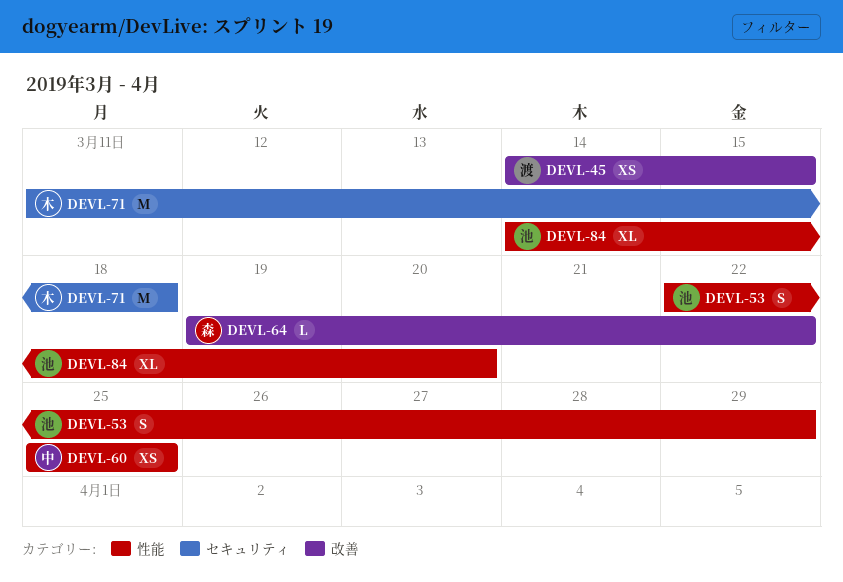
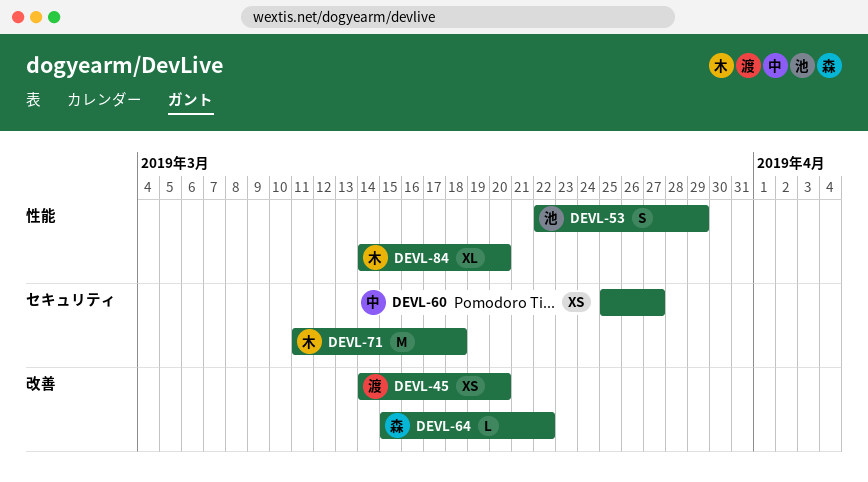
DEVL-45, due: Mar 15 -> Mar 20
DEVL-60, label: 性能 -> セキュリティ
DEVL-60, due: Mar 25 -> Mar 27
DEVL-64, start: Mar 19 -> Mar 15
DEVL-84, owner: 池 -> 木

